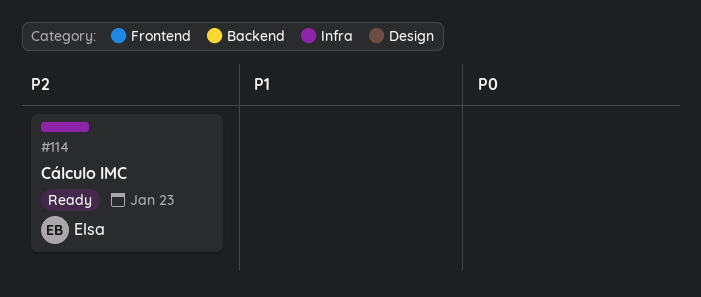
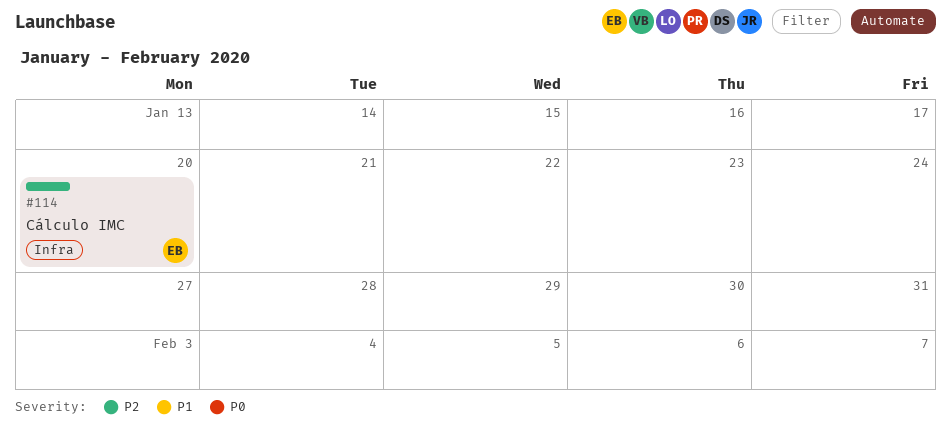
#114, due: Jan 23 -> Jan 20

